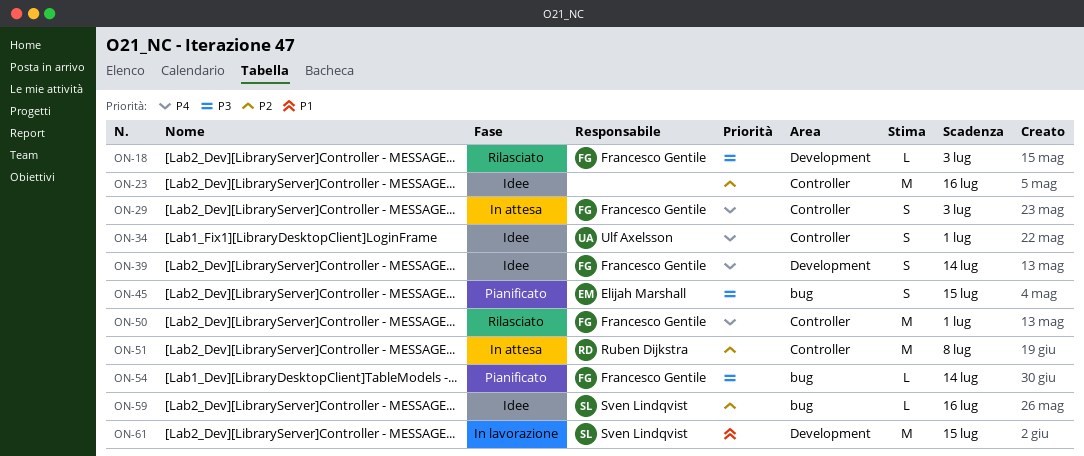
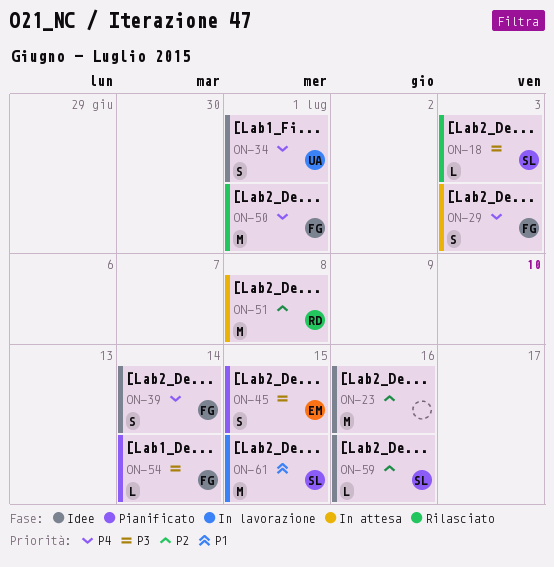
ON-18, owner: Francesco Gentile -> Sven Lindqvist

